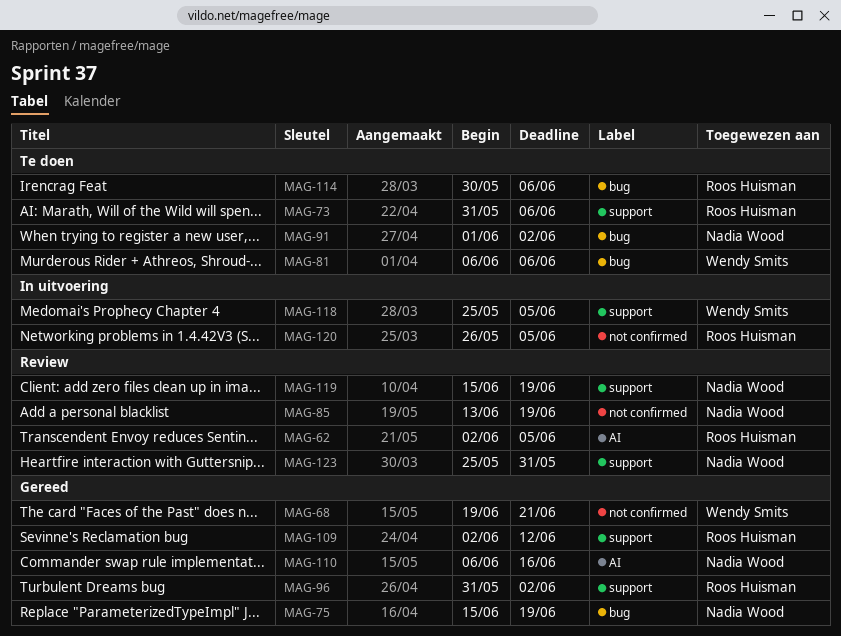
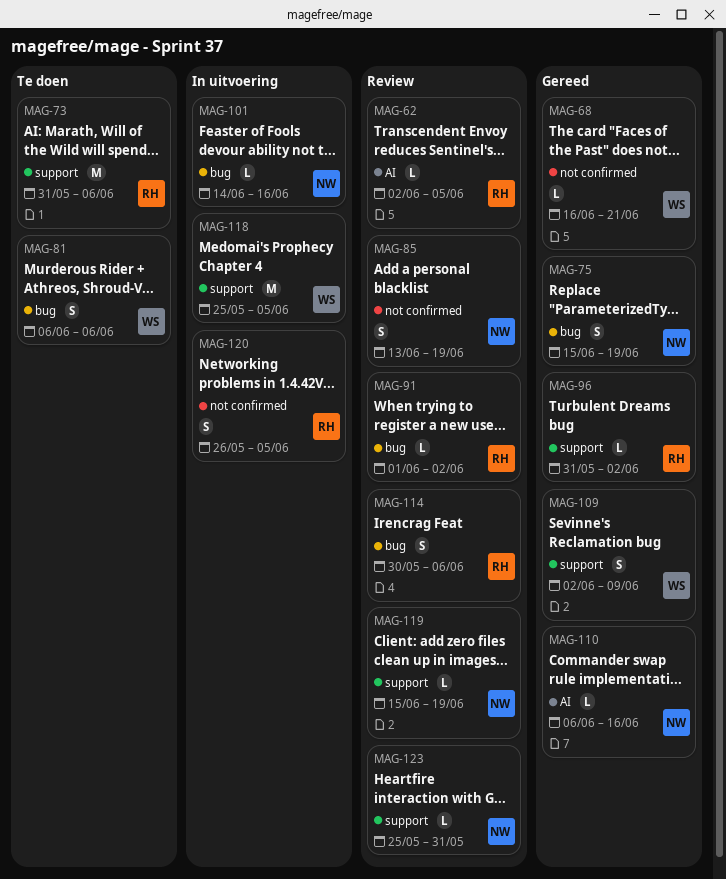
MAG-68, start: Jun 19 -> Jun 16
MAG-91, status: Te doen -> Review
MAG-91, owner: Nadia Wood -> Roos Huisman
MAG-101: none -> present
MAG-109, owner: Roos Huisman -> Wendy Smits
MAG-109, due: Jun 12 -> Jun 9
MAG-114, status: Te doen -> Review

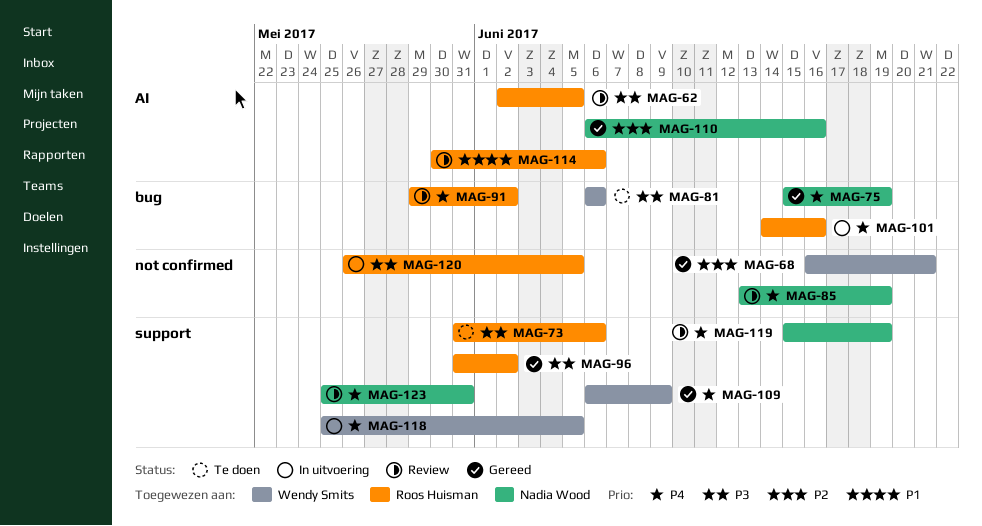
MAG-91, start: Jun 1 -> May 29
MAG-101, owner: Nadia Wood -> Roos Huisman
MAG-109, start: Jun 2 -> Jun 6
MAG-114, label: bug -> AI

